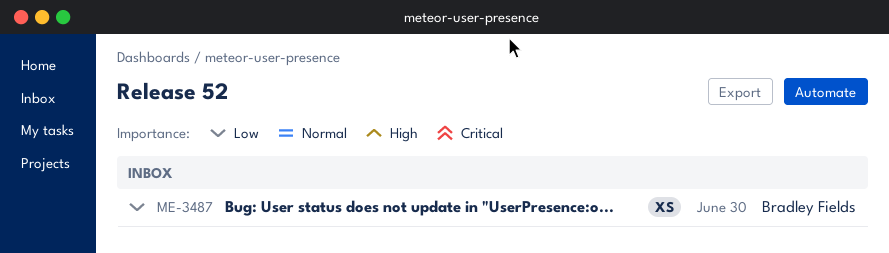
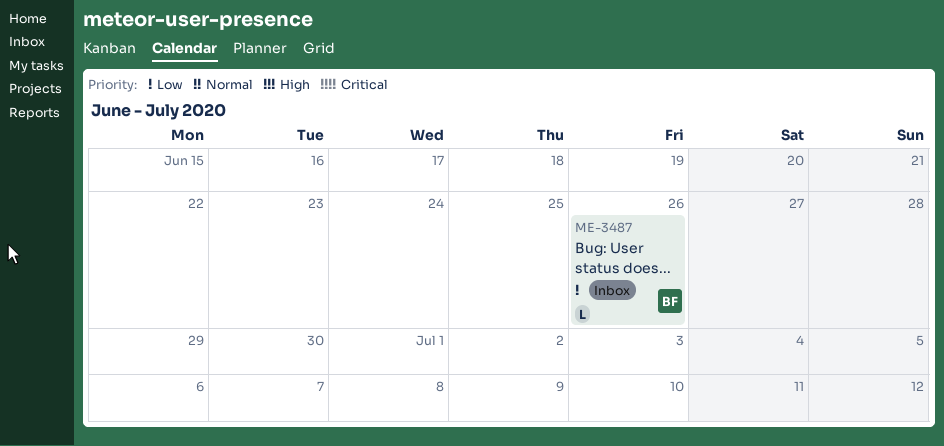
ME-3487, estimate: XS -> L
ME-3487, due: Jun 30 -> Jun 26

